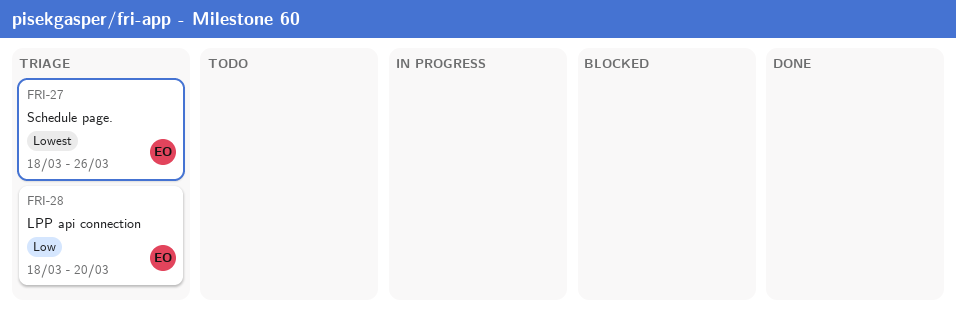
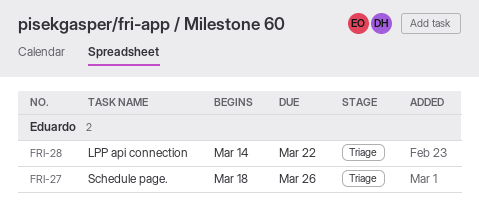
FRI-28, start: Mar 18 -> Mar 14
FRI-28, due: Mar 20 -> Mar 22

